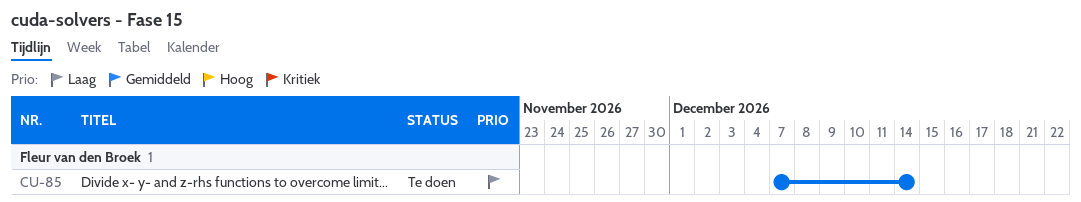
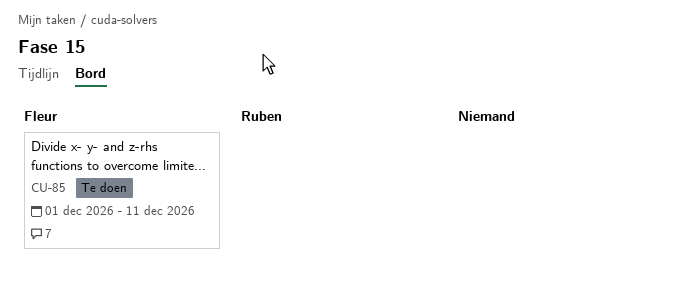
CU-85, start: Dec 7 -> Dec 1
CU-85, due: Dec 14 -> Dec 11

